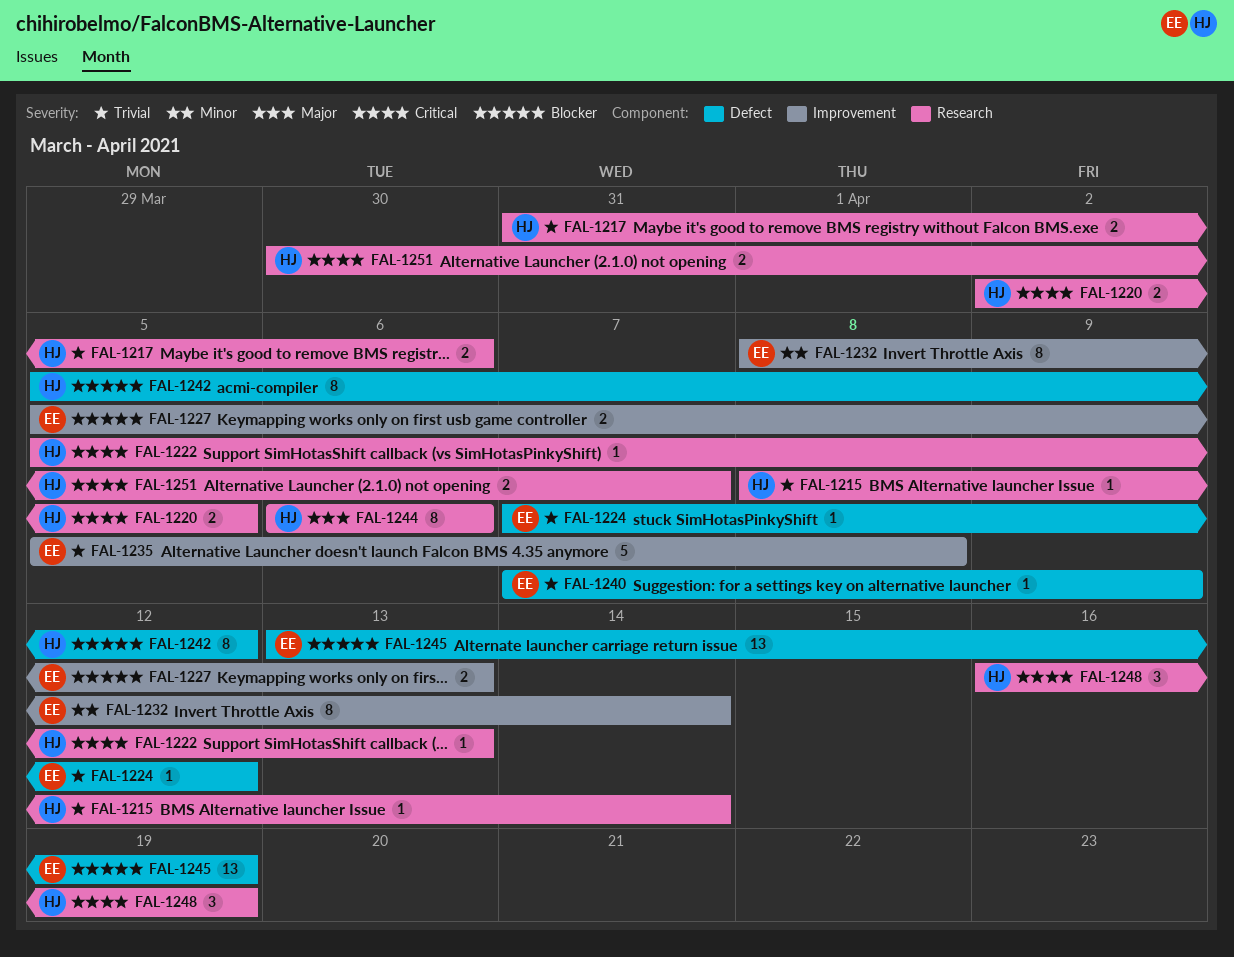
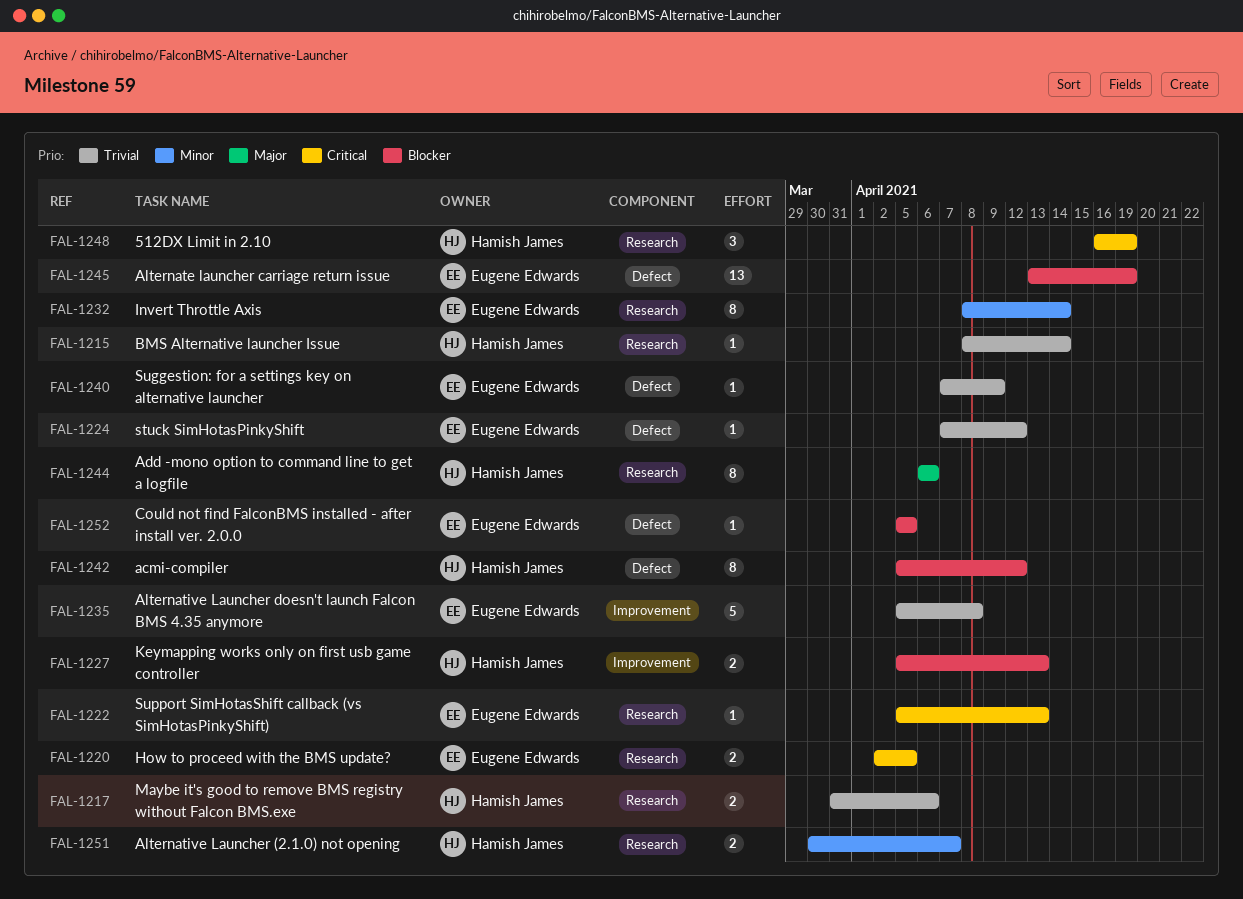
FAL-1220, owner: Hamish James -> Eugene Edwards
FAL-1222, owner: Hamish James -> Eugene Edwards
FAL-1227, owner: Eugene Edwards -> Hamish James
FAL-1232, label: Improvement -> Research
FAL-1251, priority: Critical -> Minor
FAL-1252: none -> present

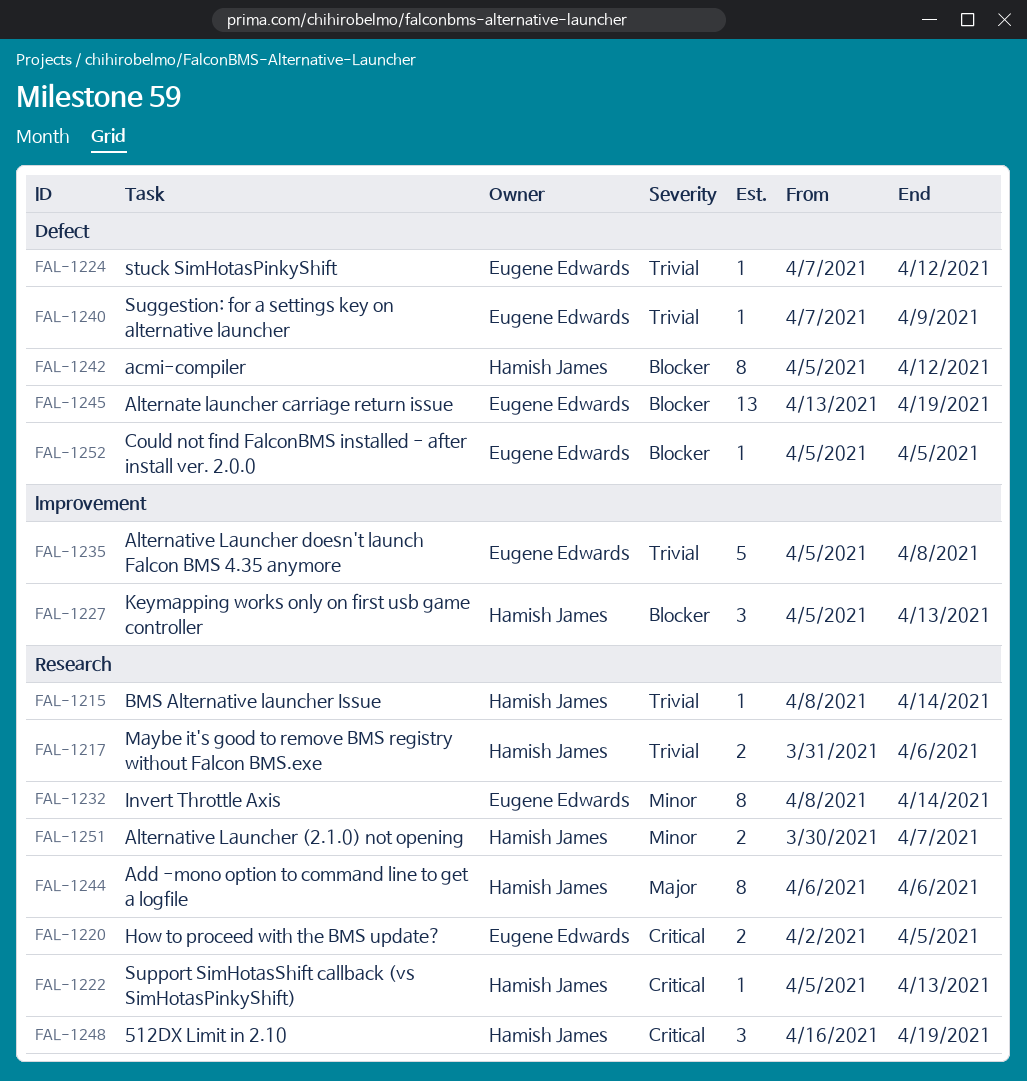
FAL-1222, owner: Eugene Edwards -> Hamish James
FAL-1227, estimate: 2 -> 3

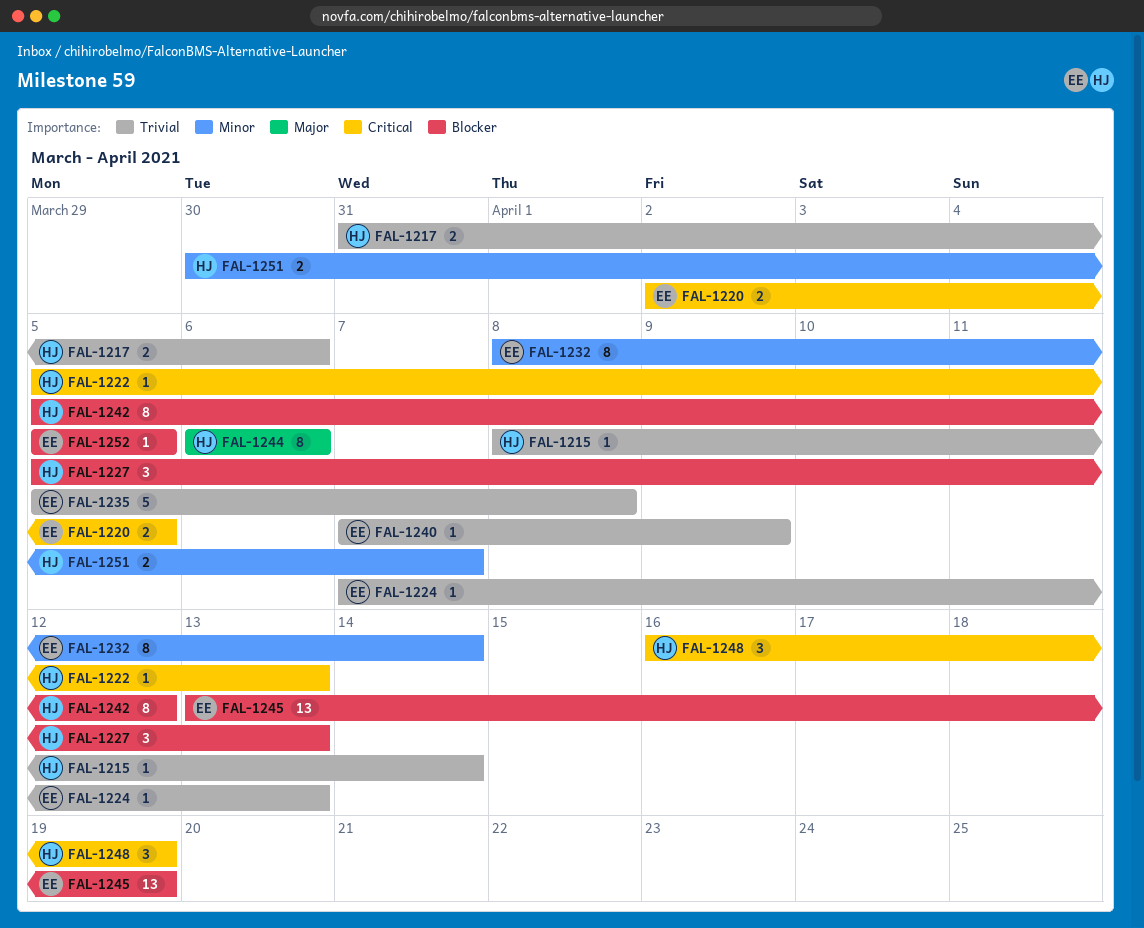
FAL-1224, due: Apr 12 -> Apr 13

